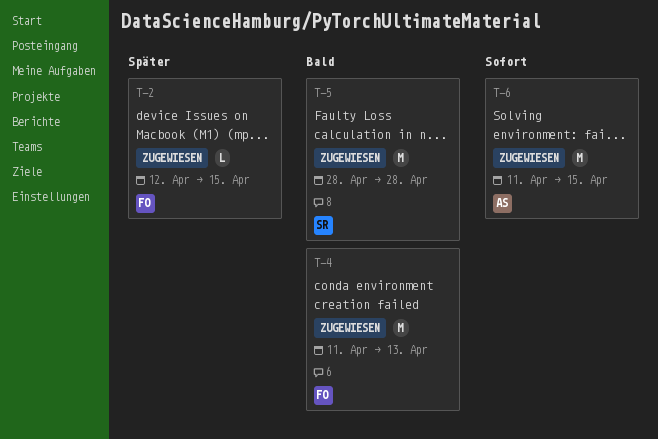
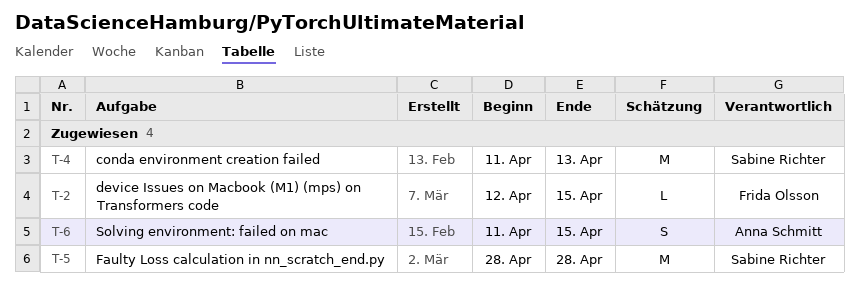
T-4, owner: Frida Olsson -> Sabine Richter
T-6, estimate: M -> S

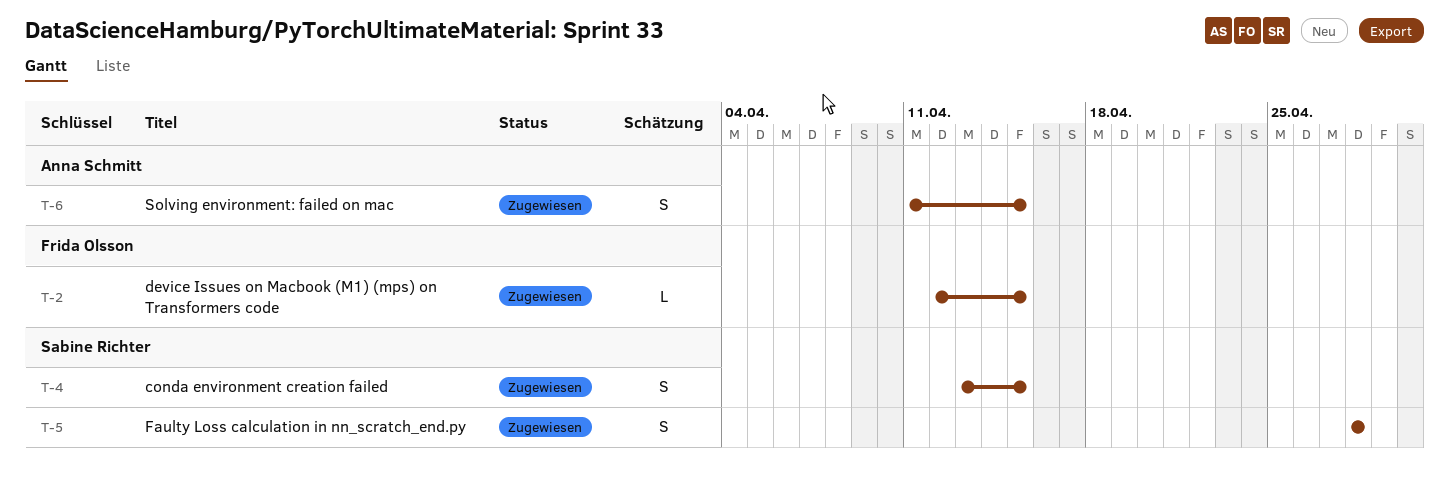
T-4, estimate: M -> S
T-4, start: Apr 11 -> Apr 13
T-4, due: Apr 13 -> Apr 15
T-5, estimate: M -> S

